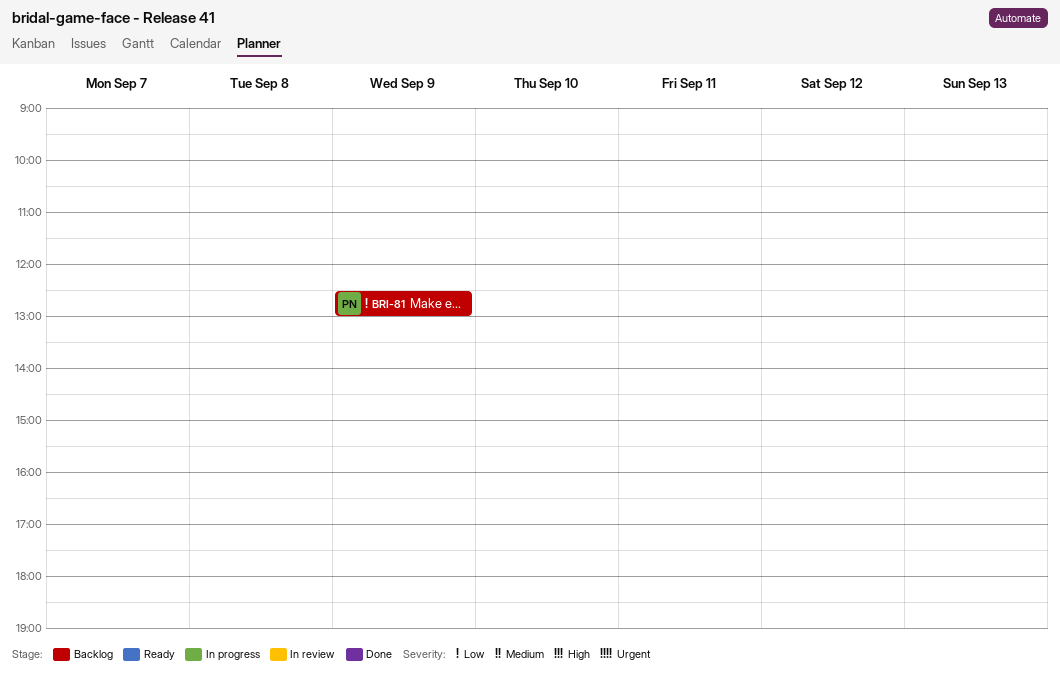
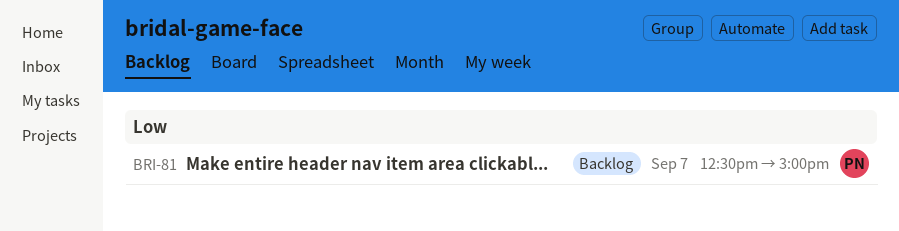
BRI-81, day: Sep 9 -> Sep 7
BRI-81, ends: 13:00 -> 15:00

